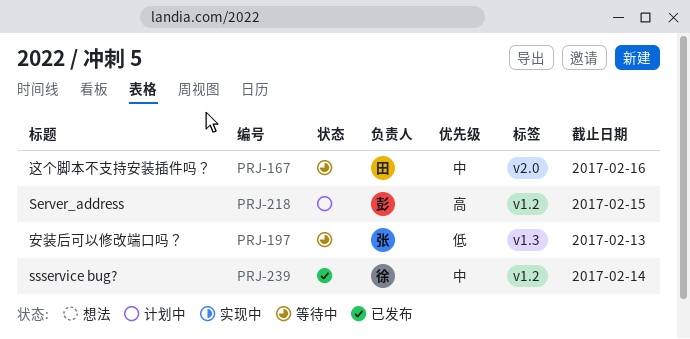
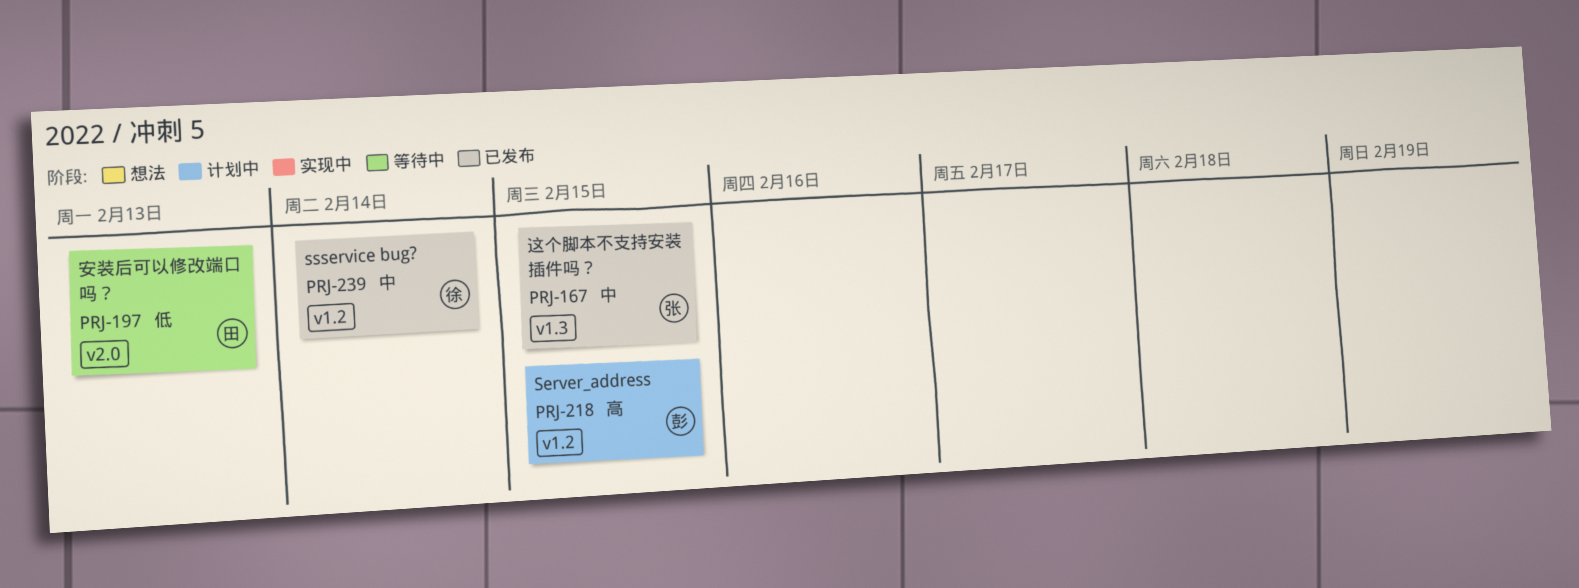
PRJ-167, status: 等待中 -> 已发布
PRJ-167, owner: 田 -> 张
PRJ-167, label: v2.0 -> v1.3
PRJ-167, due: Feb 16 -> Feb 15
PRJ-197, owner: 张 -> 田
PRJ-197, label: v1.3 -> v2.0

